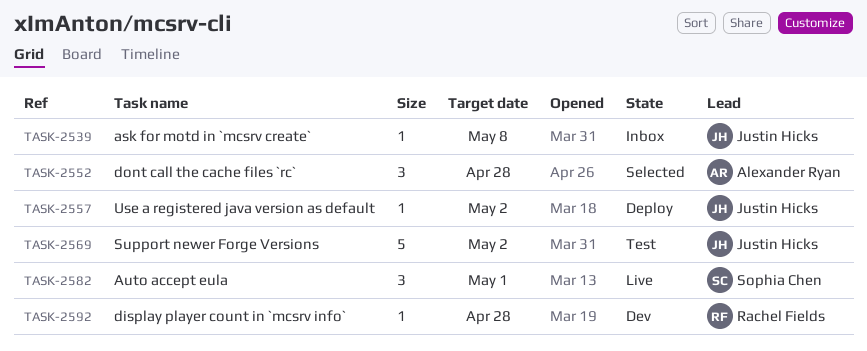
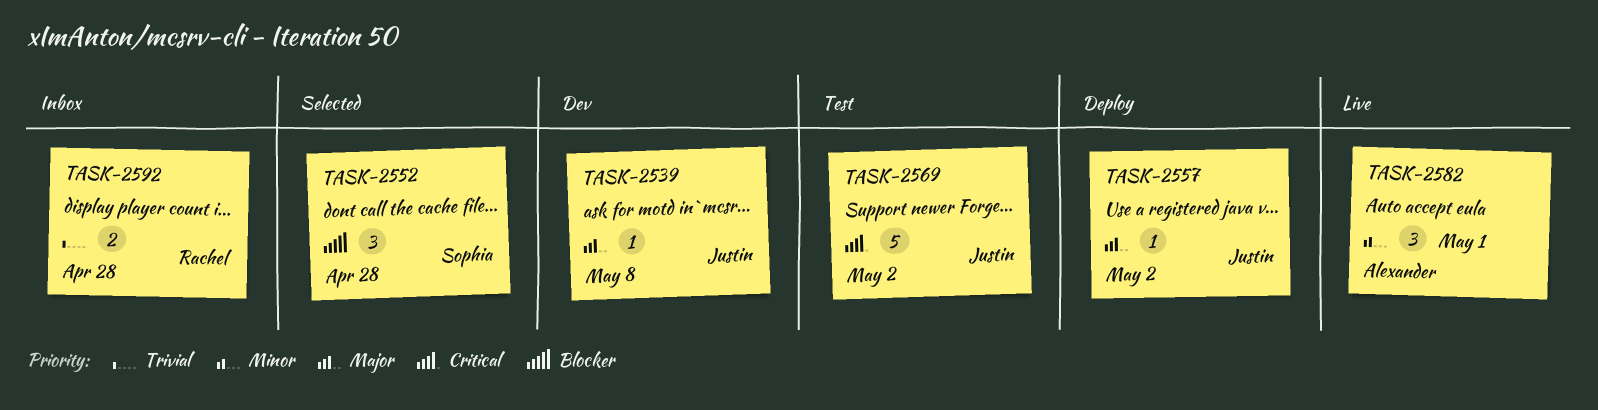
TASK-2539, status: Inbox -> Dev
TASK-2552, owner: Alexander Ryan -> Sophia Chen
TASK-2582, owner: Sophia Chen -> Alexander Ryan
TASK-2592, status: Dev -> Inbox
TASK-2592, estimate: 1 -> 2

